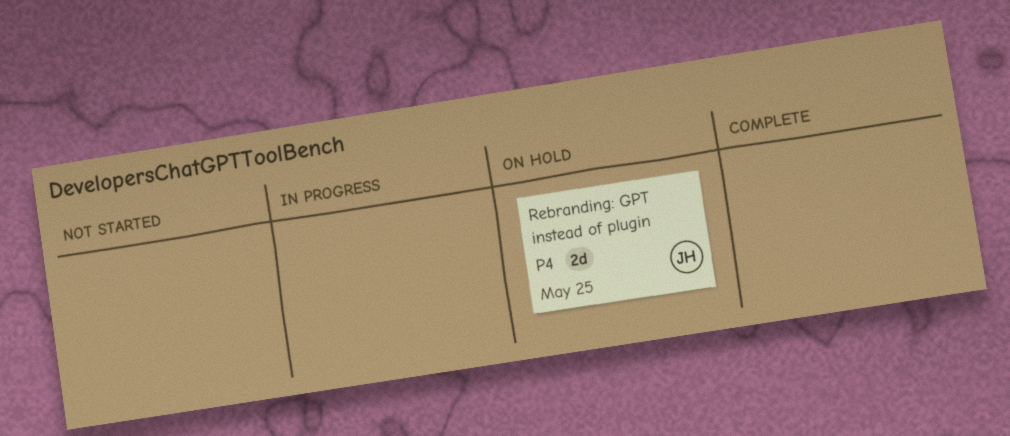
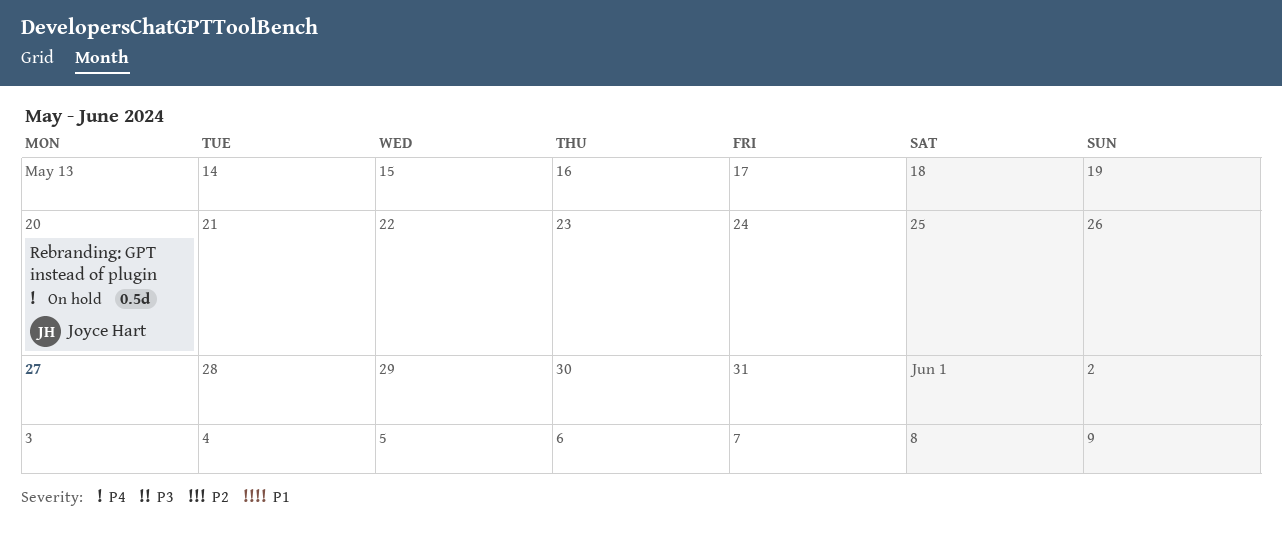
Rebranding: GPT instead of plugin, estimate: 2d -> 0.5d
Rebranding: GPT instead of plugin, due: May 25 -> May 20

